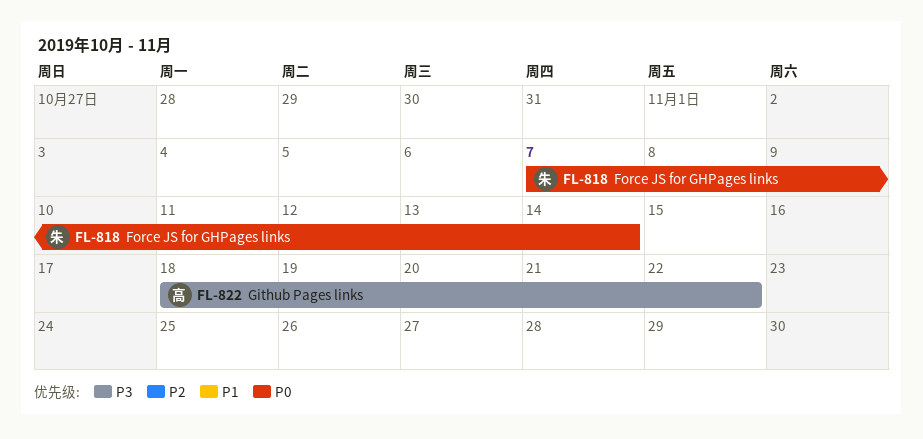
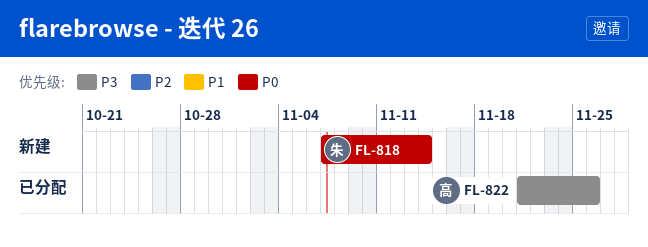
FL-822, start: Nov 18 -> Nov 21
FL-822, due: Nov 22 -> Nov 26

